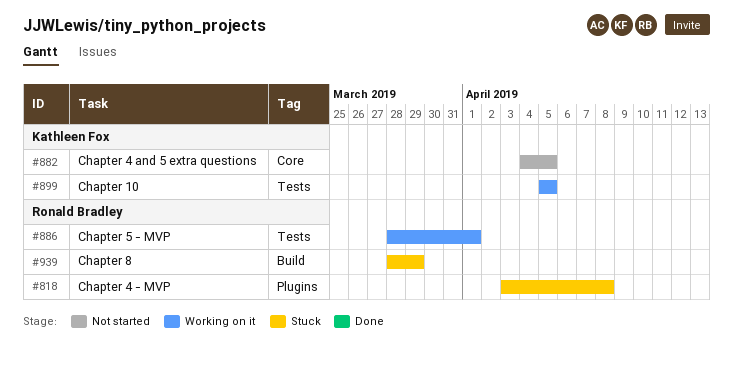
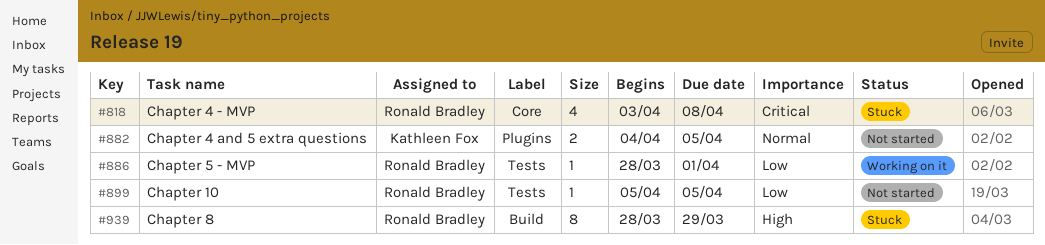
#818, label: Plugins -> Core
#882, label: Core -> Plugins
#899, status: Working on it -> Not started
#899, owner: Kathleen Fox -> Ronald Bradley

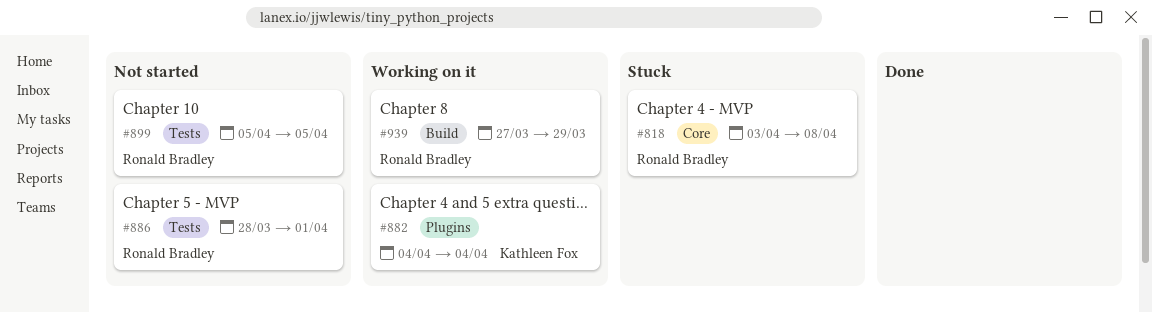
#882, status: Not started -> Working on it
#882, due: Apr 5 -> Apr 4
#886, status: Working on it -> Not started
#939, status: Stuck -> Working on it
#939, start: Mar 28 -> Mar 27

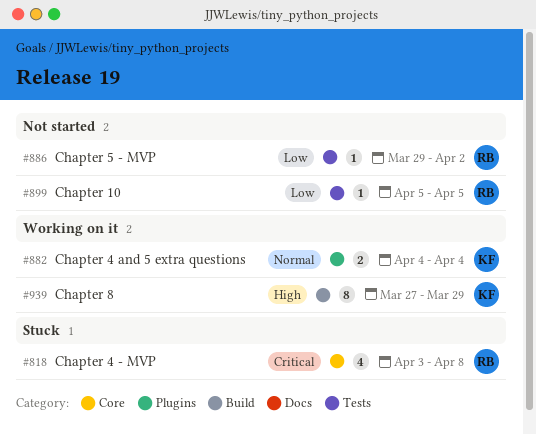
#886, start: Mar 28 -> Mar 29
#886, due: Apr 1 -> Apr 2
#939, owner: Ronald Bradley -> Kathleen Fox

